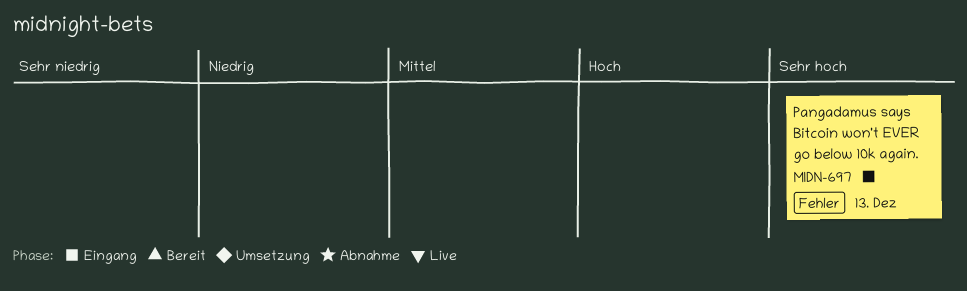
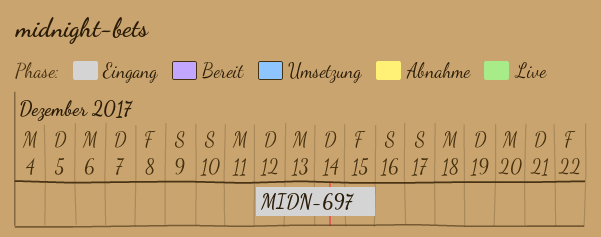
MIDN-697, due: Dec 13 -> Dec 15

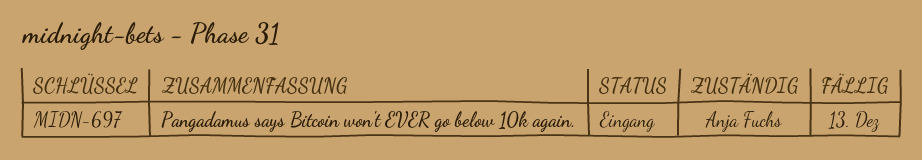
MIDN-697, due: Dec 15 -> Dec 13

